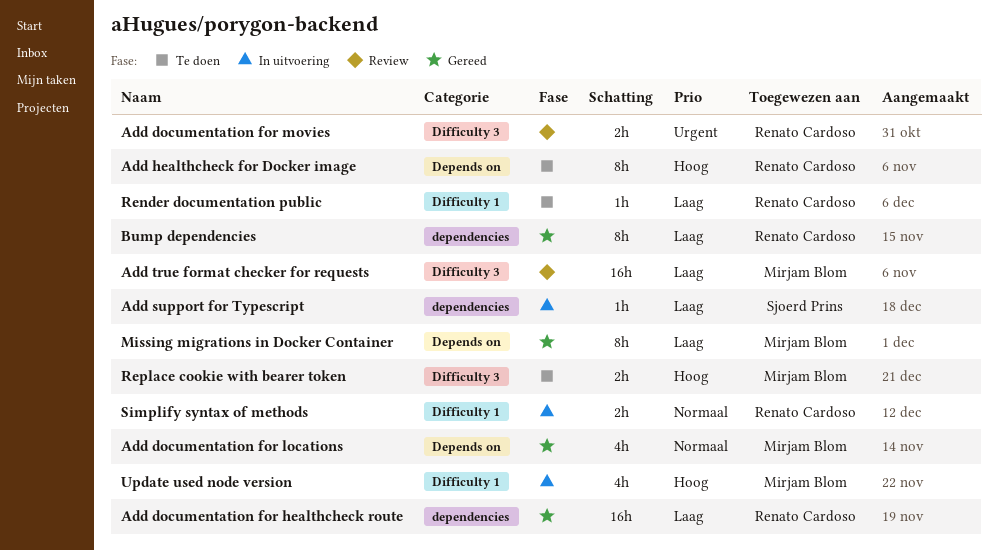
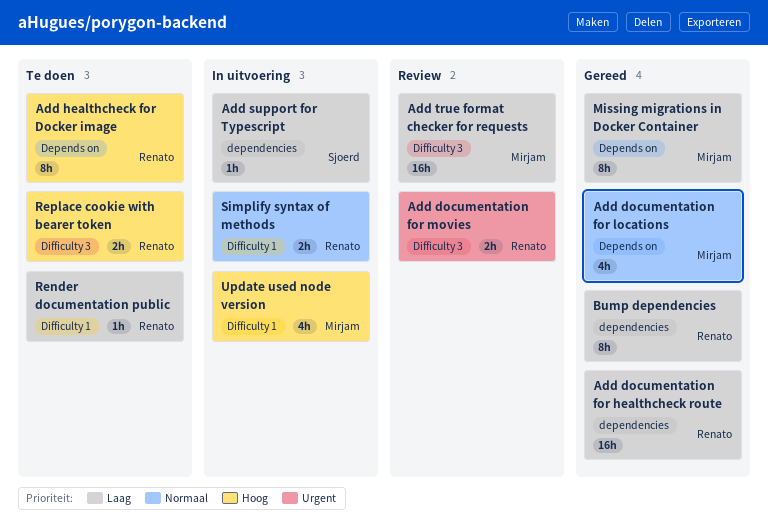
Replace cookie with bearer token, owner: Mirjam Blom -> Renato Cardoso

